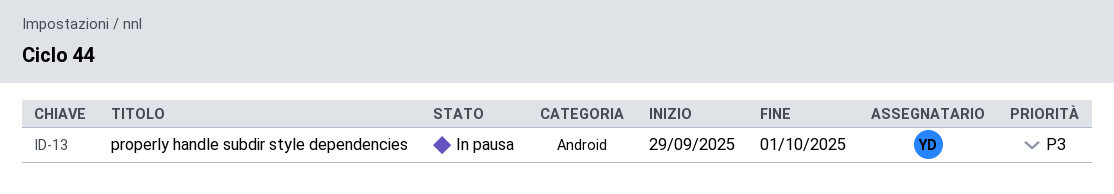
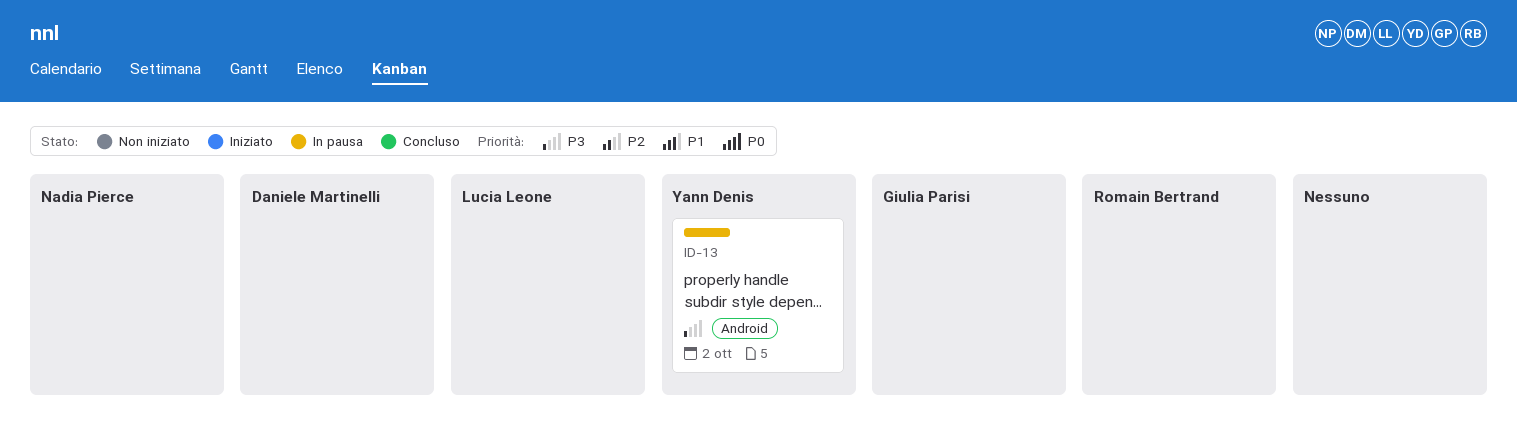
ID-13, due: Oct 1 -> Oct 2

